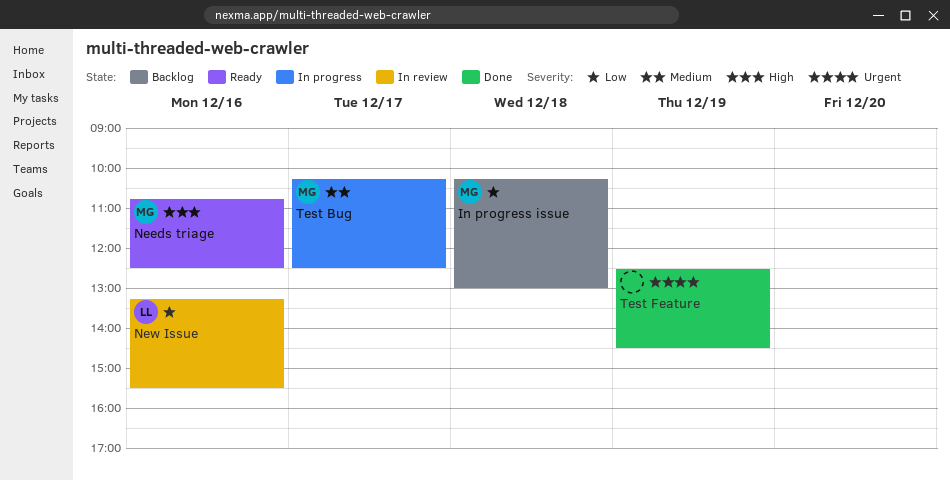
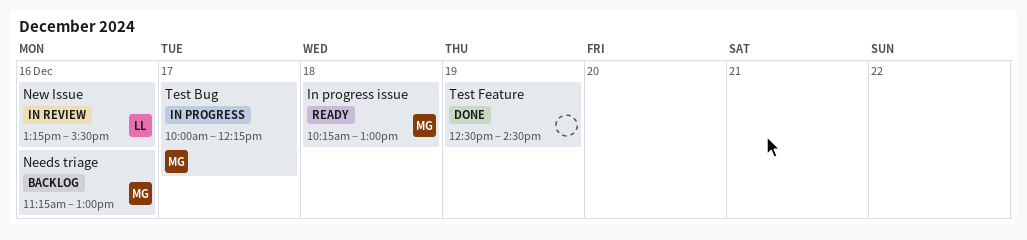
In progress issue, status: Backlog -> Ready
Needs triage, status: Ready -> Backlog
Needs triage, begins: 10:45 -> 11:15
Needs triage, ends: 12:30 -> 13:00
Test Bug, begins: 10:15 -> 10:00
Test Bug, ends: 12:30 -> 12:15

